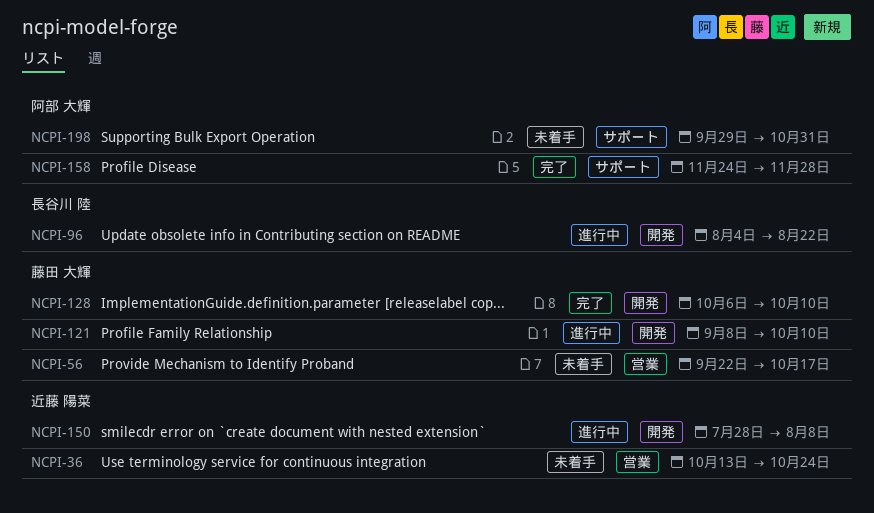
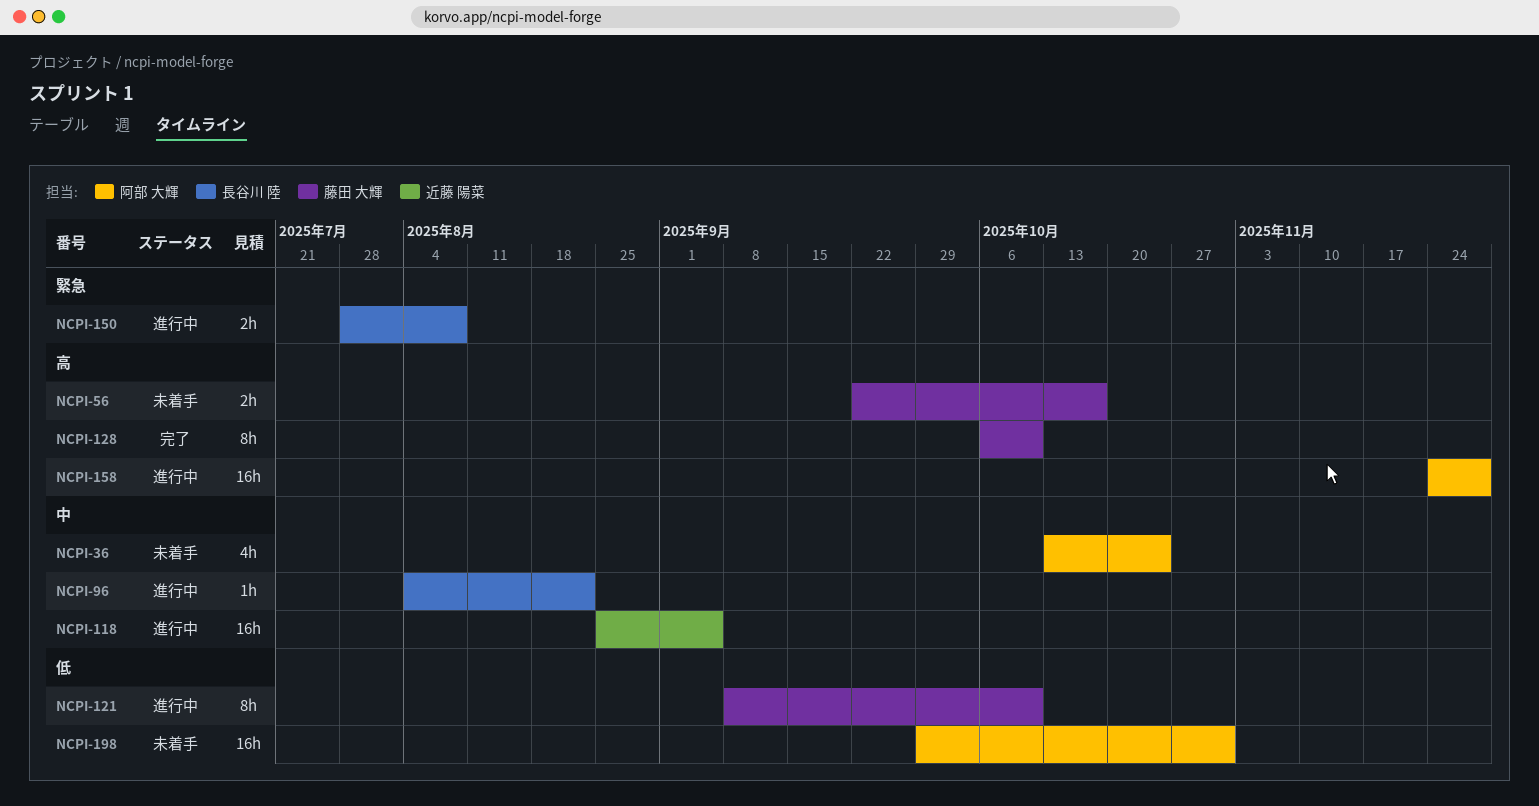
NCPI-36, owner: 近藤 陽菜 -> 阿部 大輝
NCPI-118: none -> present
NCPI-150, owner: 近藤 陽菜 -> 長谷川 陸
NCPI-158, status: 完了 -> 進行中

